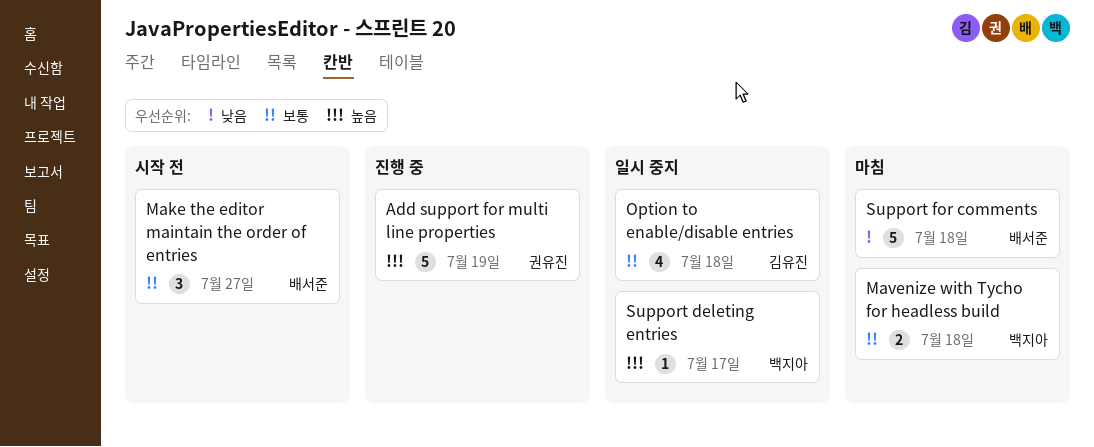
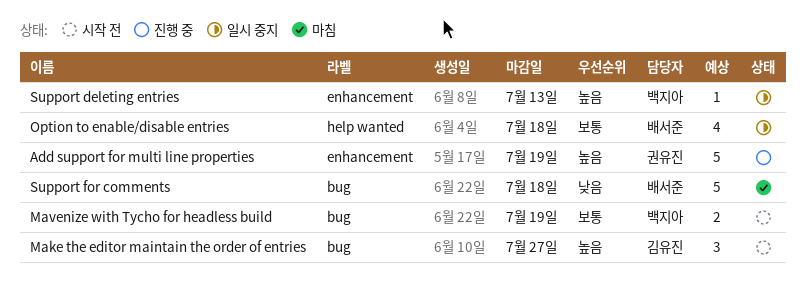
Make the editor maintain the order of entries, owner: 배서준 -> 김유진
Make the editor maintain the order of entries, priority: 보통 -> 높음
Mavenize with Tycho for headless build, status: 마침 -> 시작 전
Mavenize with Tycho for headless build, due: Jul 18 -> Jul 19
Option to enable/disable entries, owner: 김유진 -> 배서준
Support deleting entries, due: Jul 17 -> Jul 13

